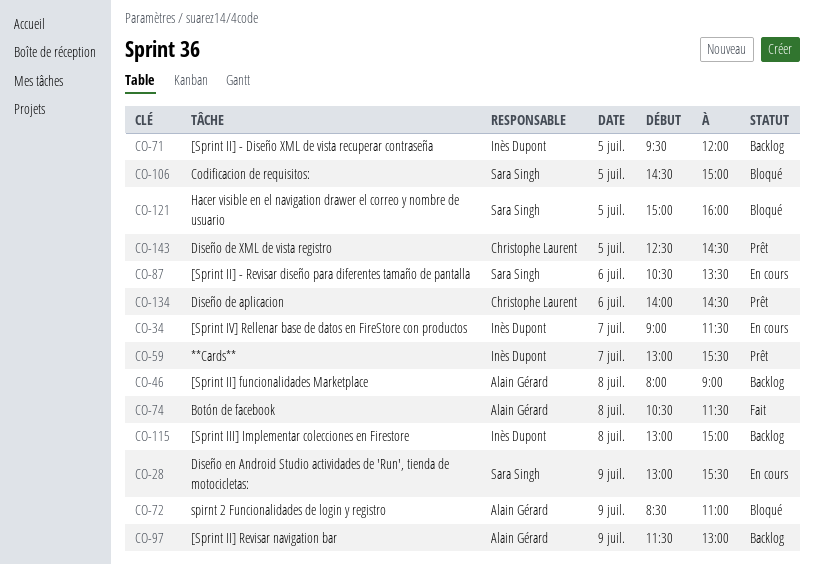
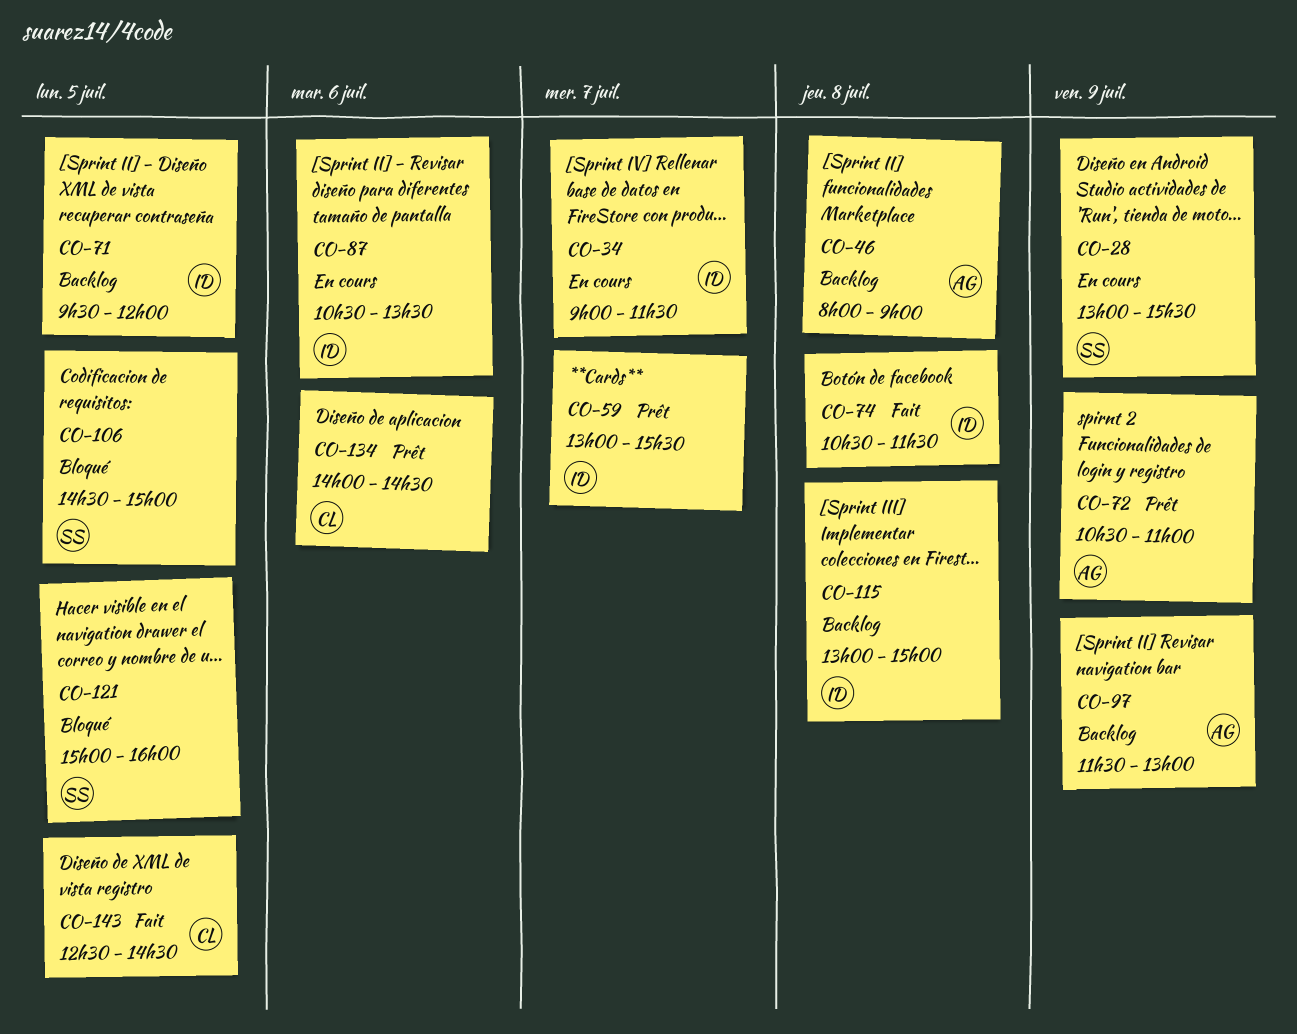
CO-72, status: Bloqué -> Prêt
CO-72, begins: 08:30 -> 10:30
CO-74, owner: Alain Gérard -> Inès Dupont
CO-87, owner: Sara Singh -> Inès Dupont
CO-143, status: Prêt -> Fait

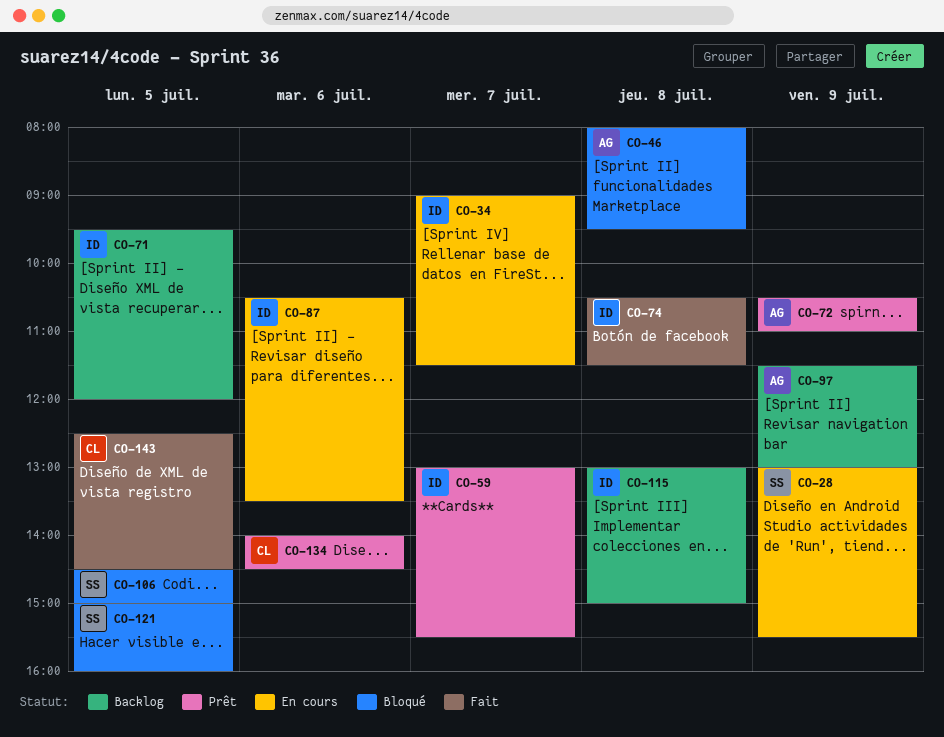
CO-46, status: Backlog -> Bloqué
CO-46, ends: 09:00 -> 09:30

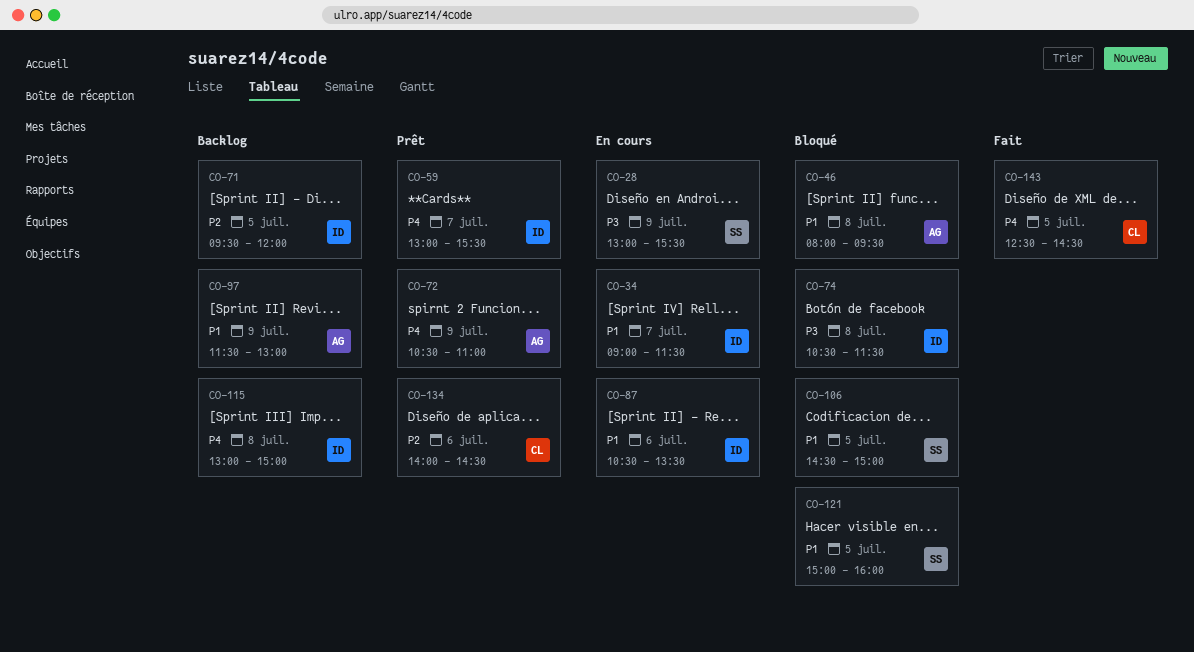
CO-74, status: Fait -> Bloqué

